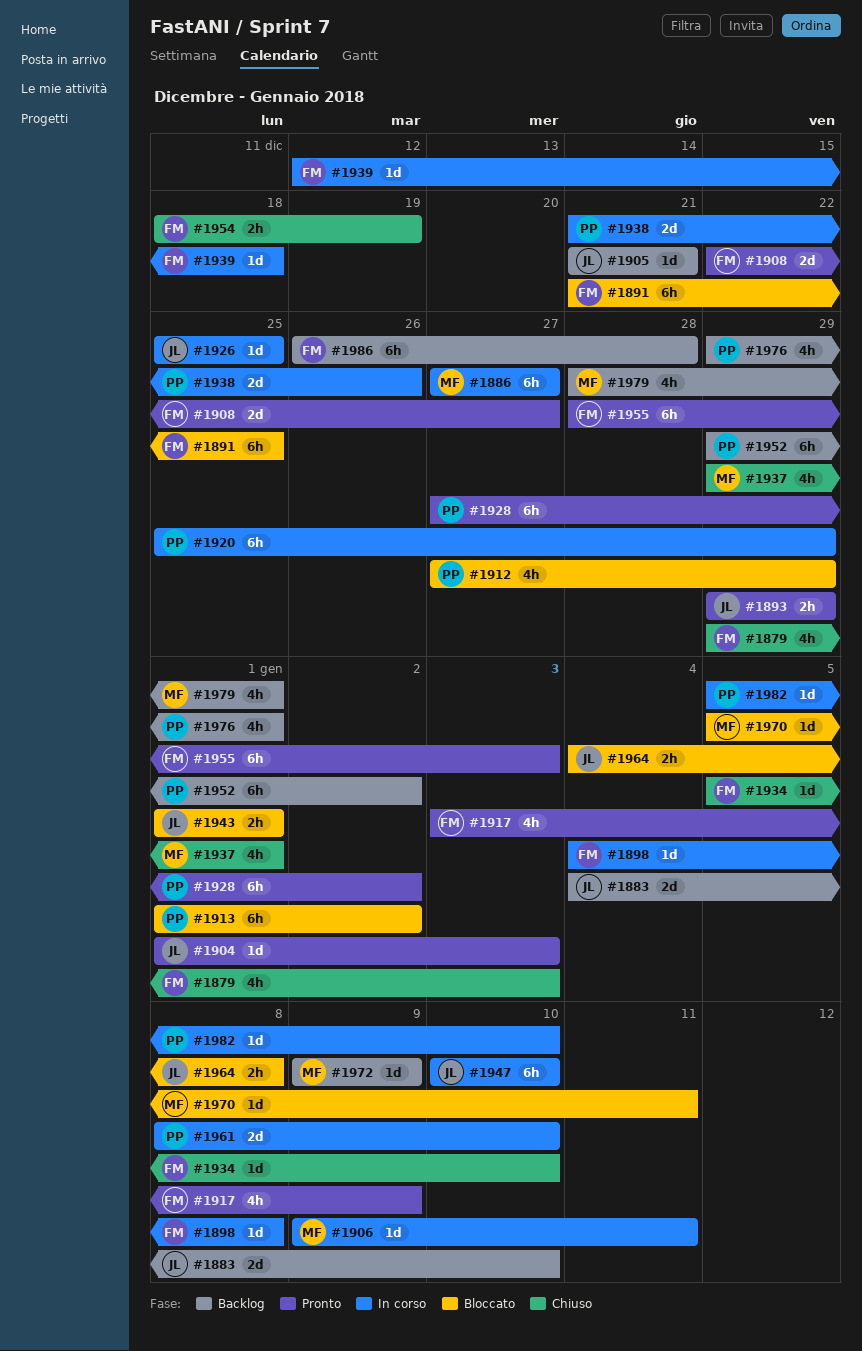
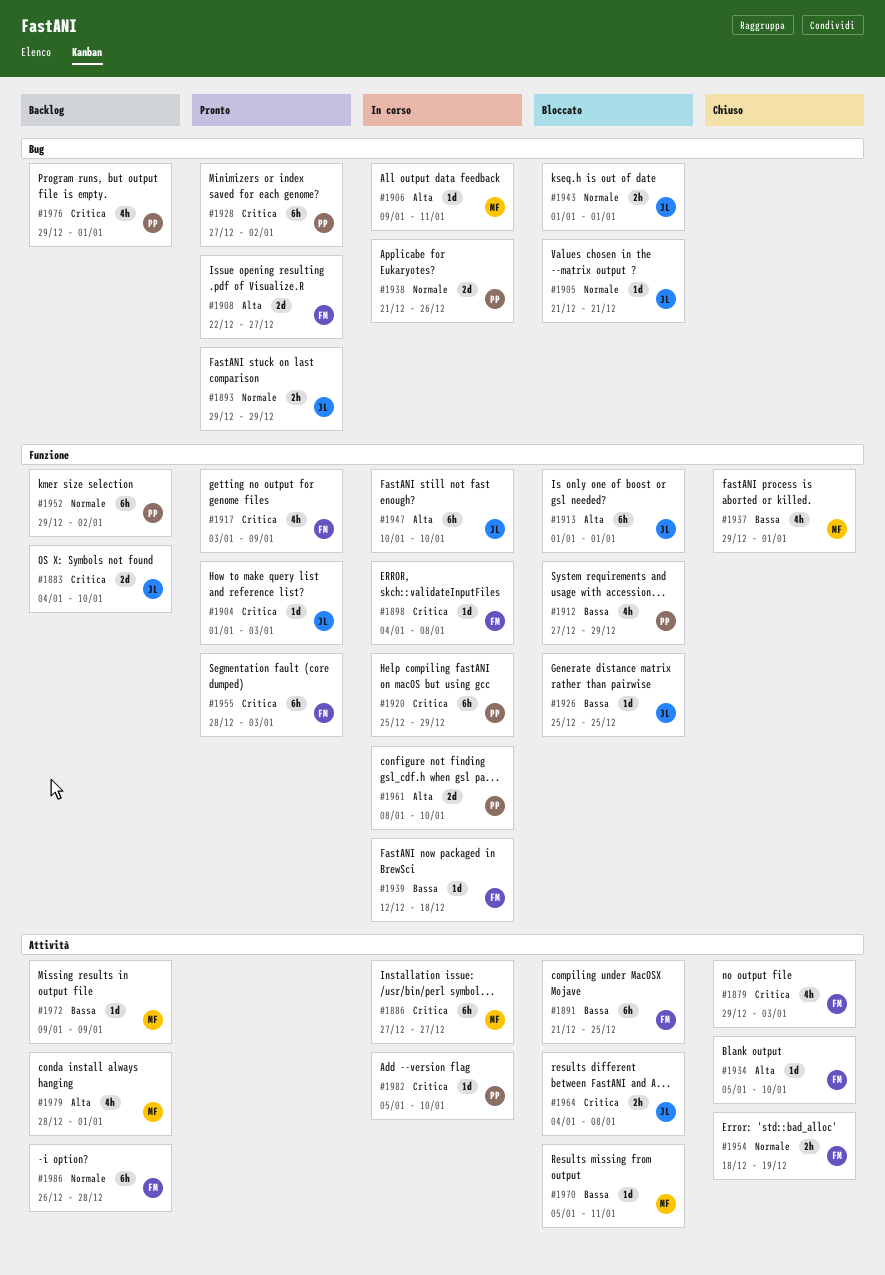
#1905, status: Backlog -> Bloccato
#1913, owner: PP -> JL
#1913, due: Jan 2 -> Jan 1
#1926, status: In corso -> Bloccato

